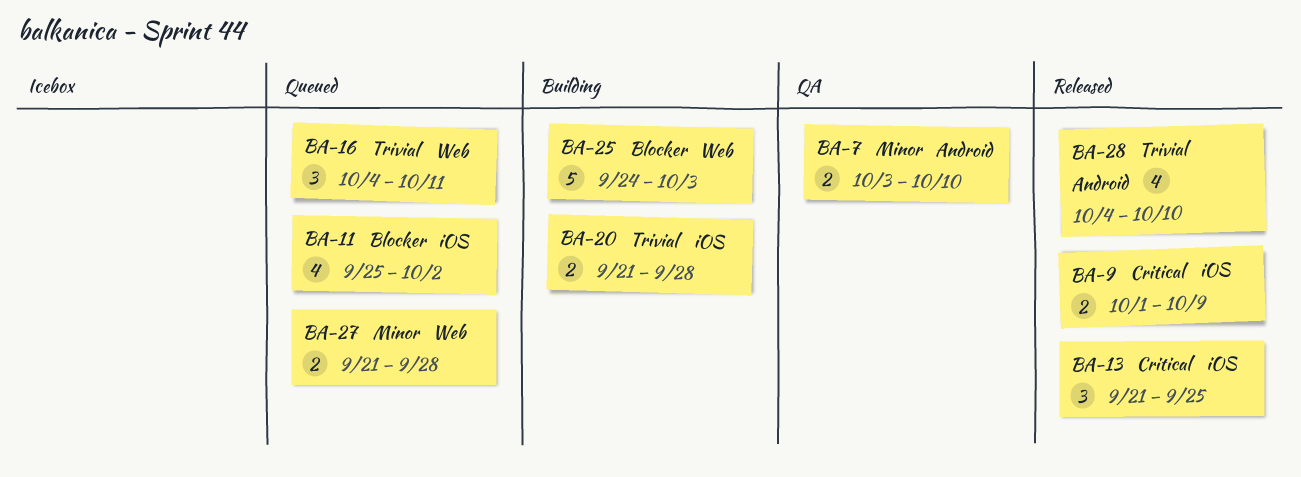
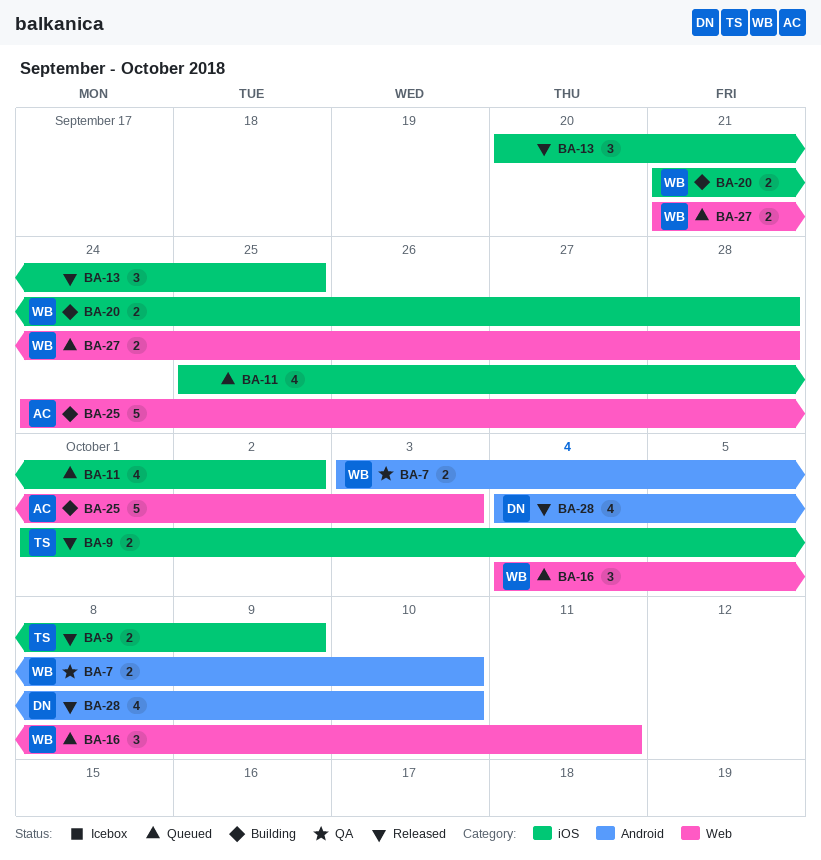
BA-13, start: Sep 21 -> Sep 20

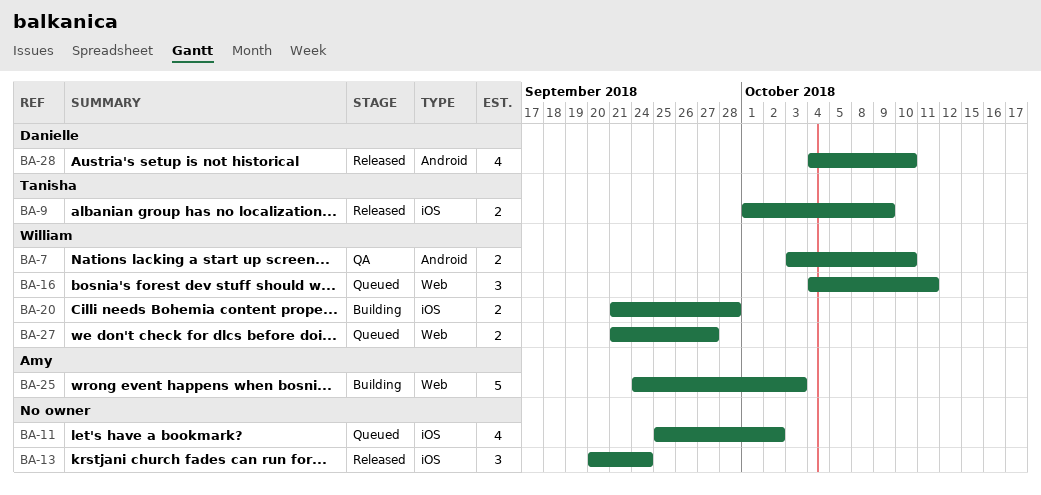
BA-13, due: Sep 25 -> Sep 24
BA-27, due: Sep 28 -> Sep 27

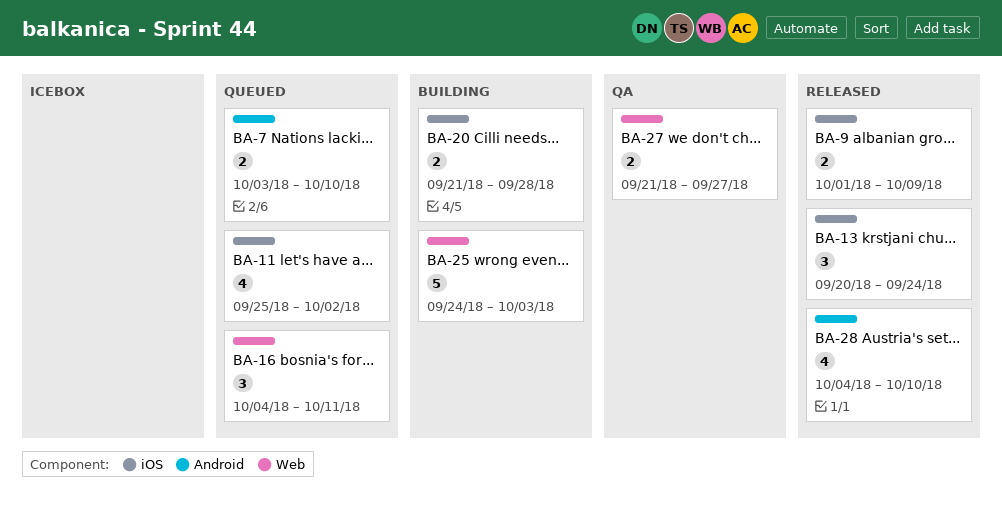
BA-7, status: QA -> Queued
BA-27, status: Queued -> QA

